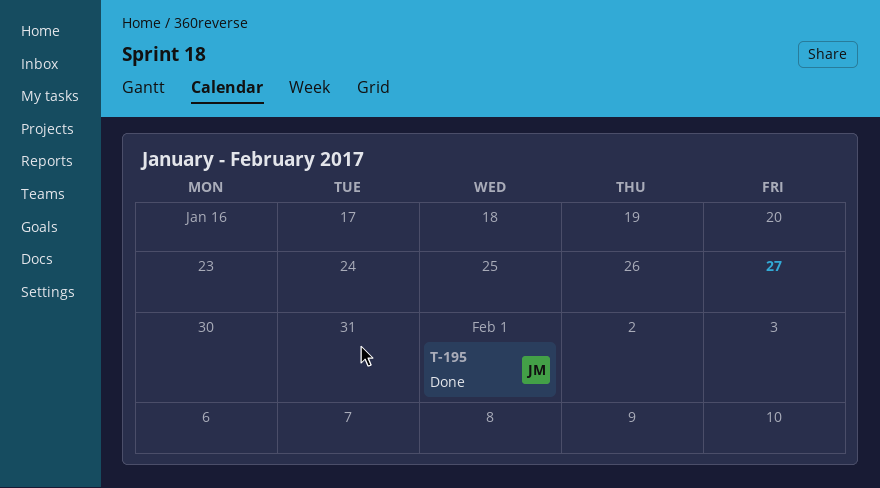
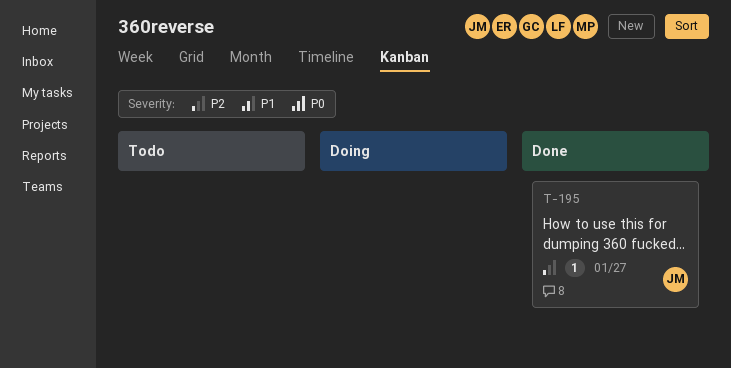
T-195, due: Feb 1 -> Jan 27

